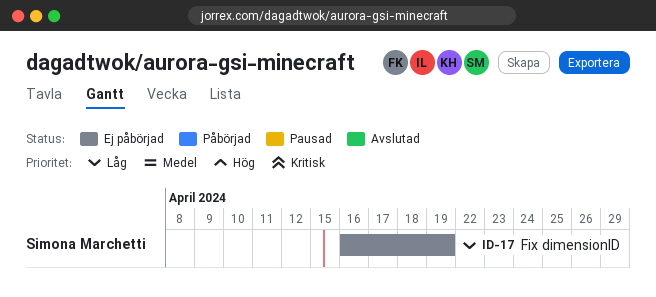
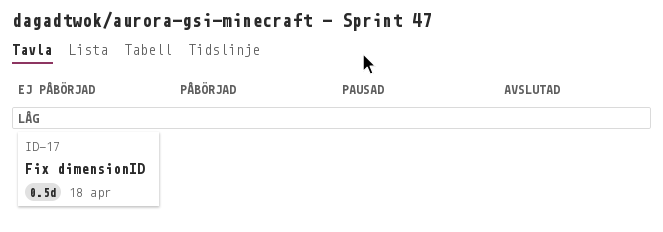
ID-17, due: Apr 19 -> Apr 18

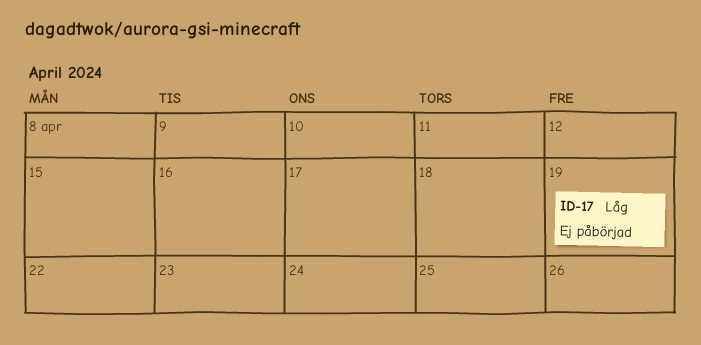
ID-17, due: Apr 18 -> Apr 19

